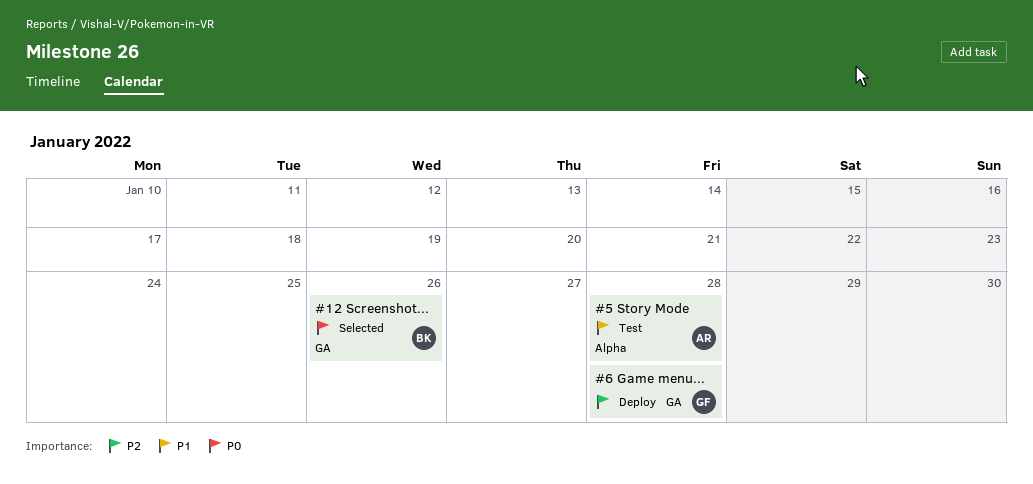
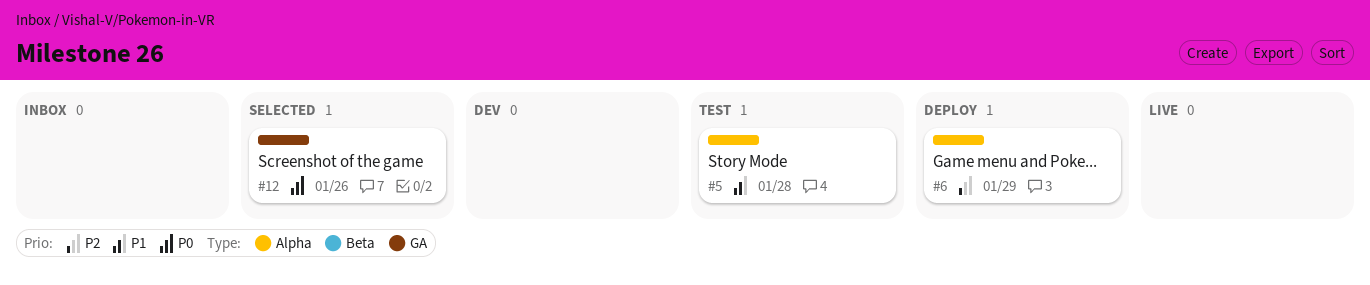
#6, label: GA -> Alpha
#6, due: Jan 28 -> Jan 29

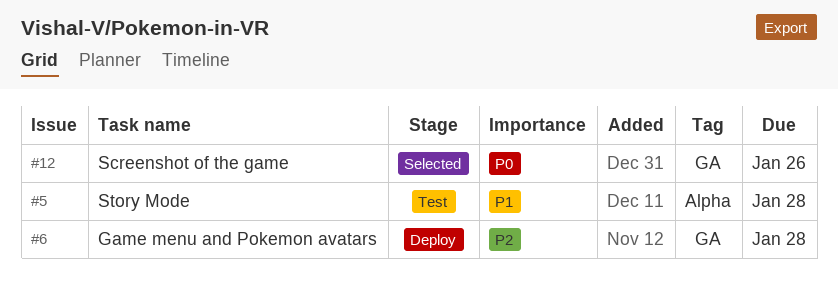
#6, label: Alpha -> GA
#6, due: Jan 29 -> Jan 28

